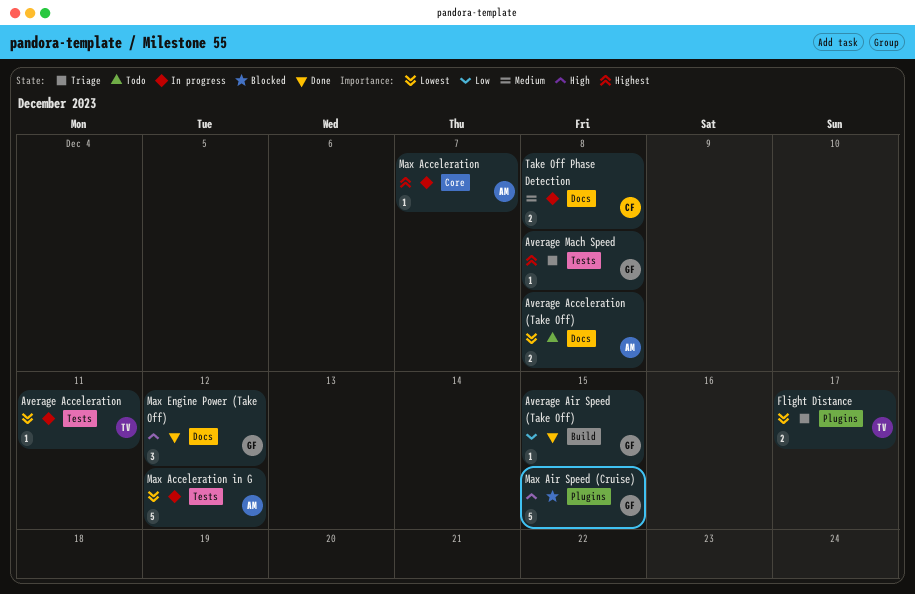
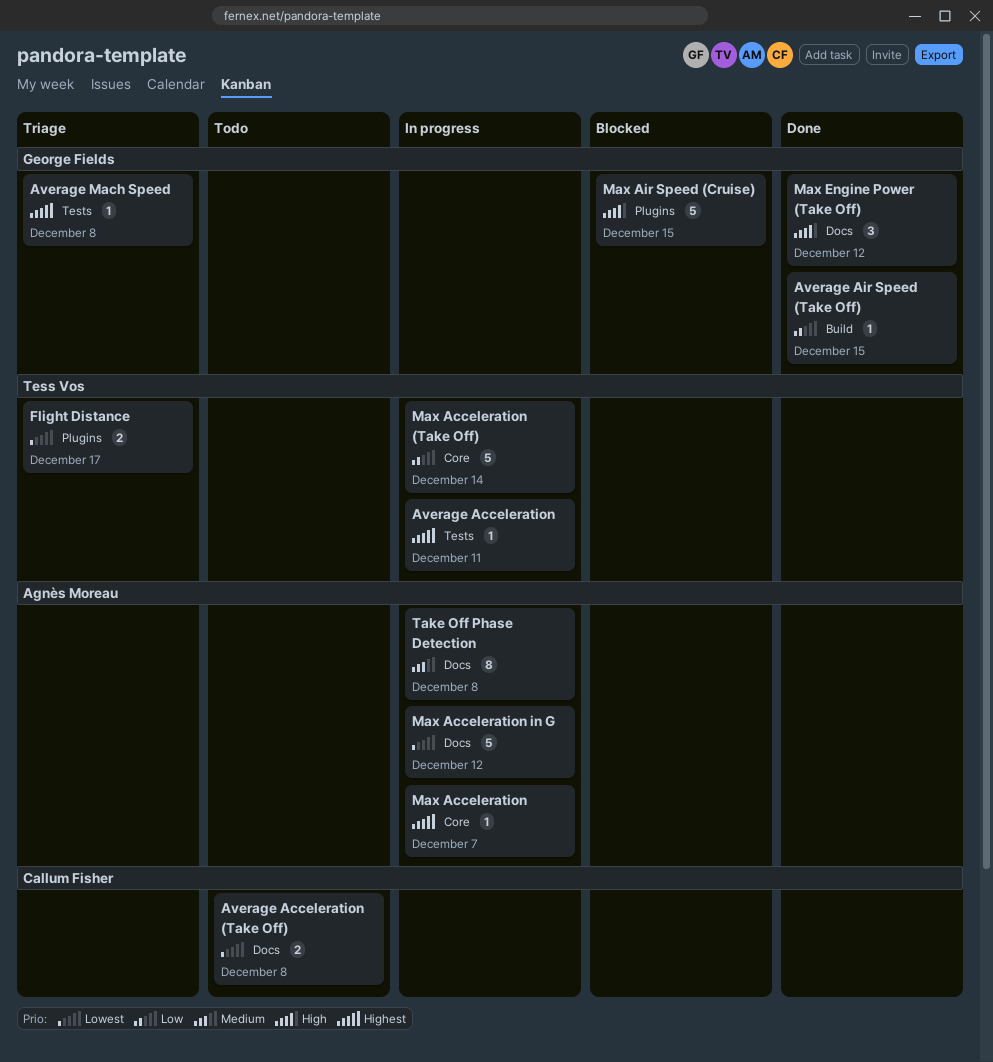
Average Acceleration, priority: Lowest -> Highest
Average Acceleration (Take Off), owner: Agnès Moreau -> Callum Fisher
Max Acceleration (Take Off): none -> present
Max Acceleration in G, label: Tests -> Docs
Take Off Phase Detection, owner: Callum Fisher -> Agnès Moreau
Take Off Phase Detection, estimate: 2 -> 8

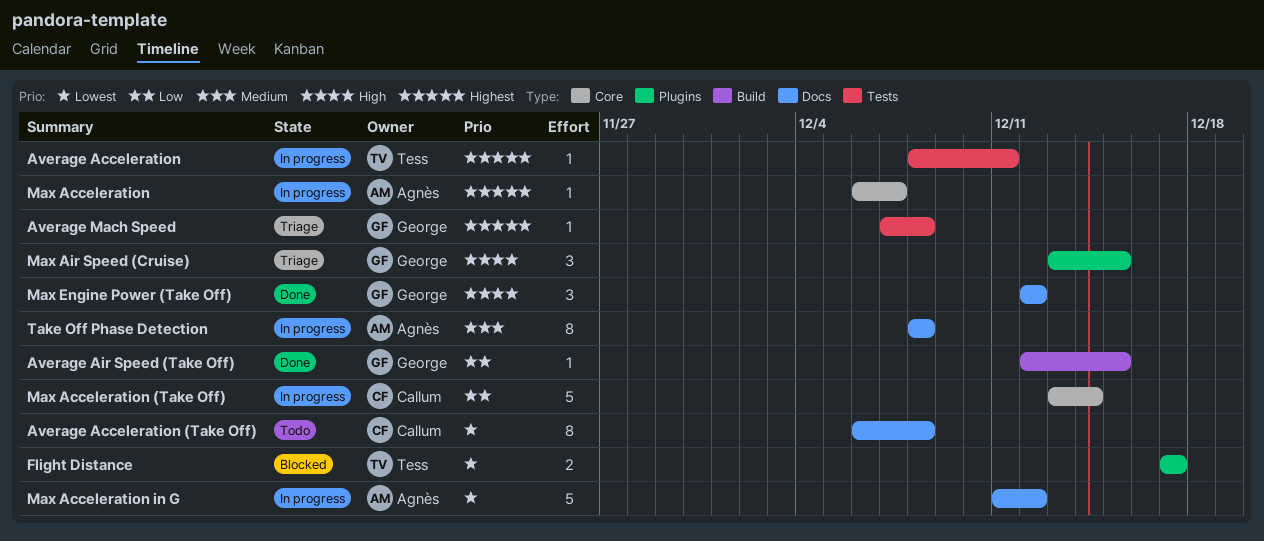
Average Acceleration (Take Off), estimate: 2 -> 8
Flight Distance, status: Triage -> Blocked
Max Acceleration (Take Off), owner: Tess Vos -> Callum Fisher
Max Air Speed (Cruise), status: Blocked -> Triage
Max Air Speed (Cruise), estimate: 5 -> 3

